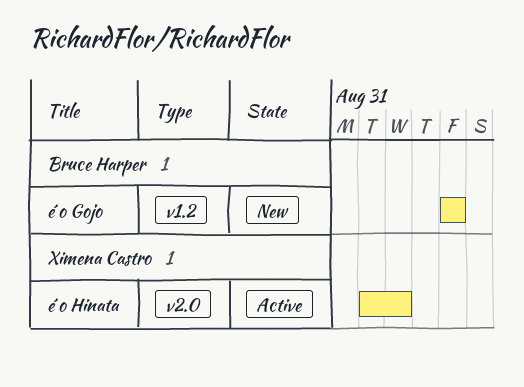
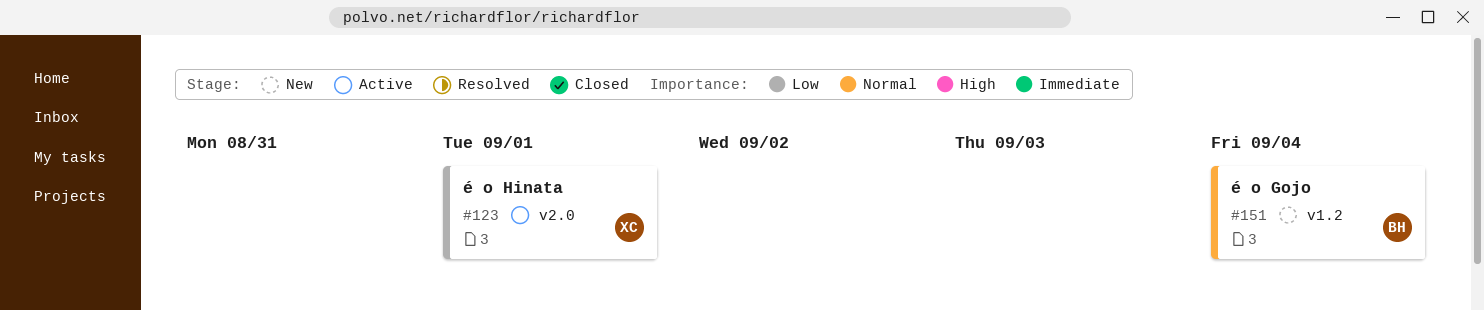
é o Hinata, due: Sep 2 -> Sep 1

